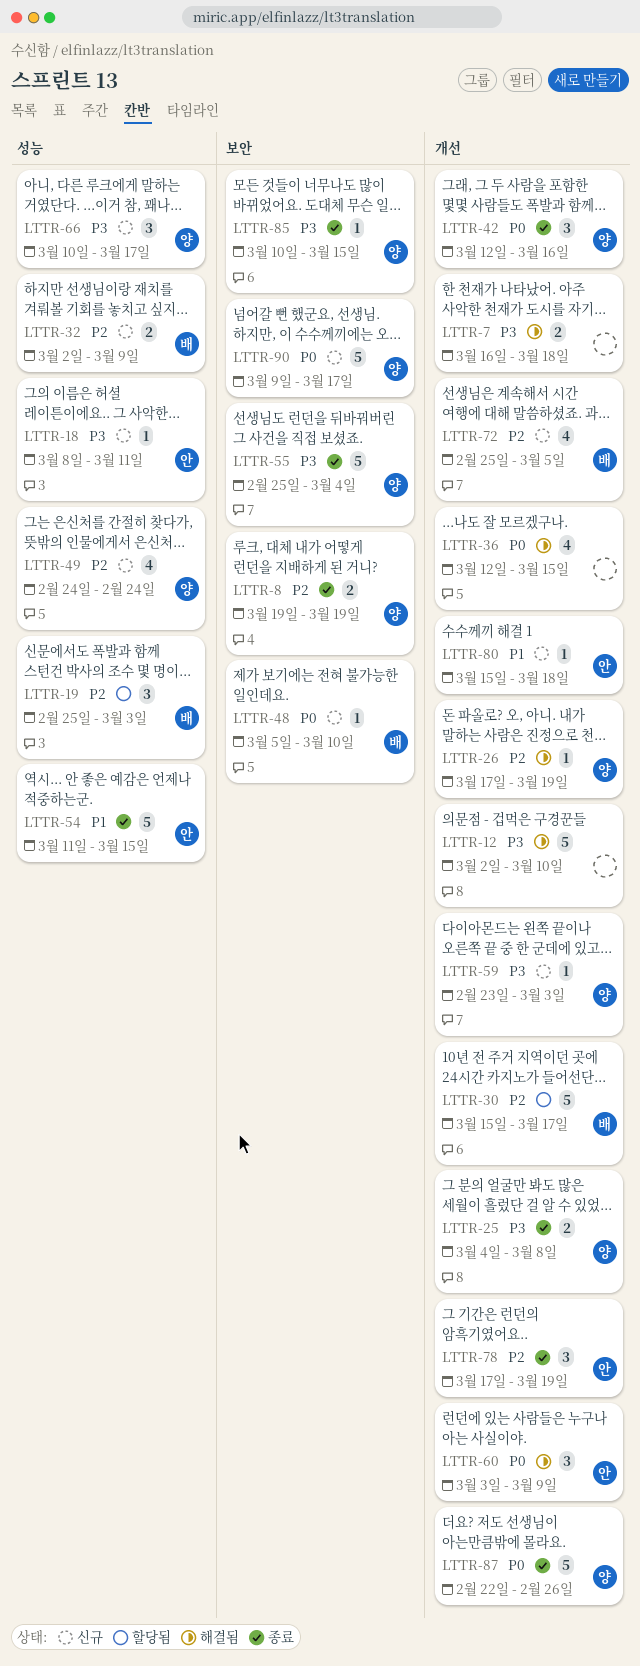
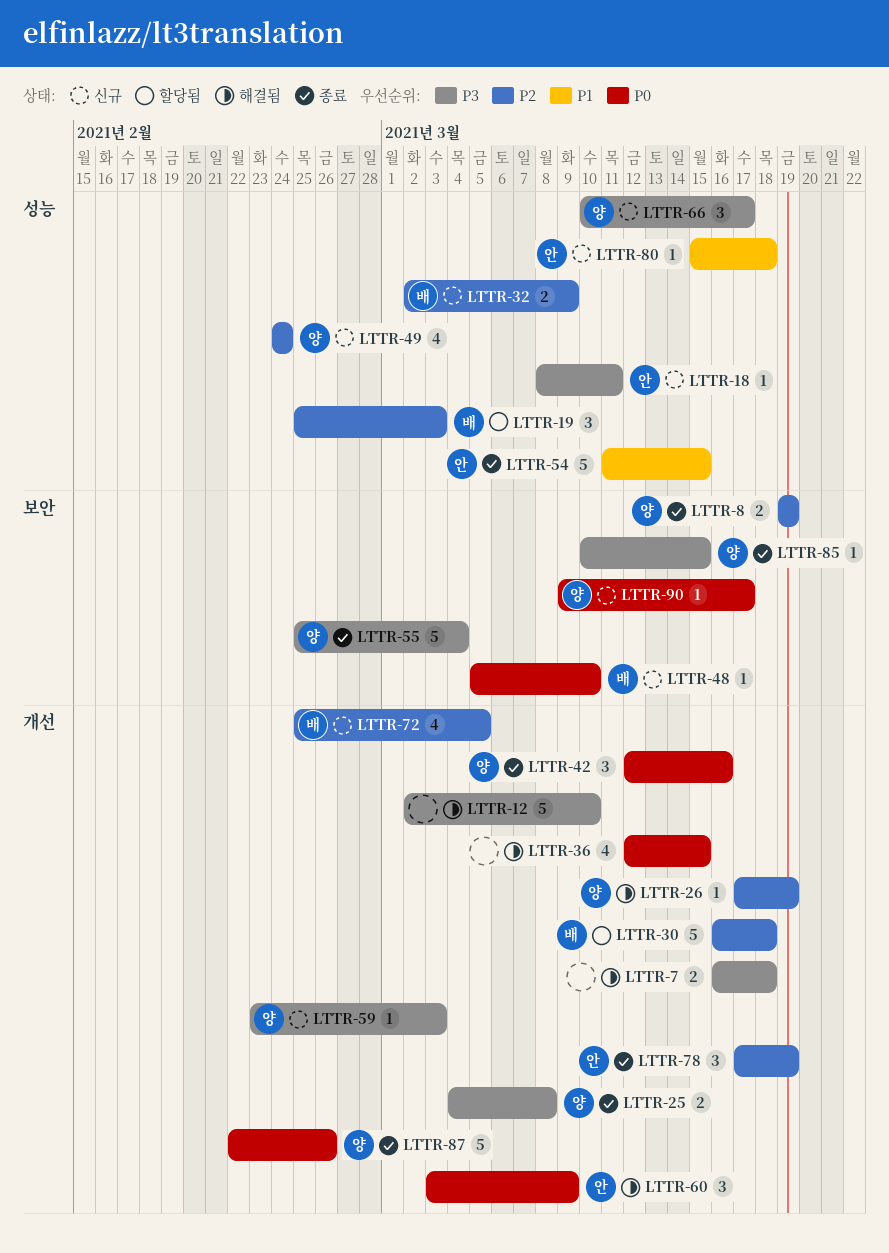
LTTR-30, start: Mar 15 -> Mar 16
LTTR-30, due: Mar 17 -> Mar 18
LTTR-80, label: 개선 -> 성능
LTTR-90, estimate: 5 -> 1

